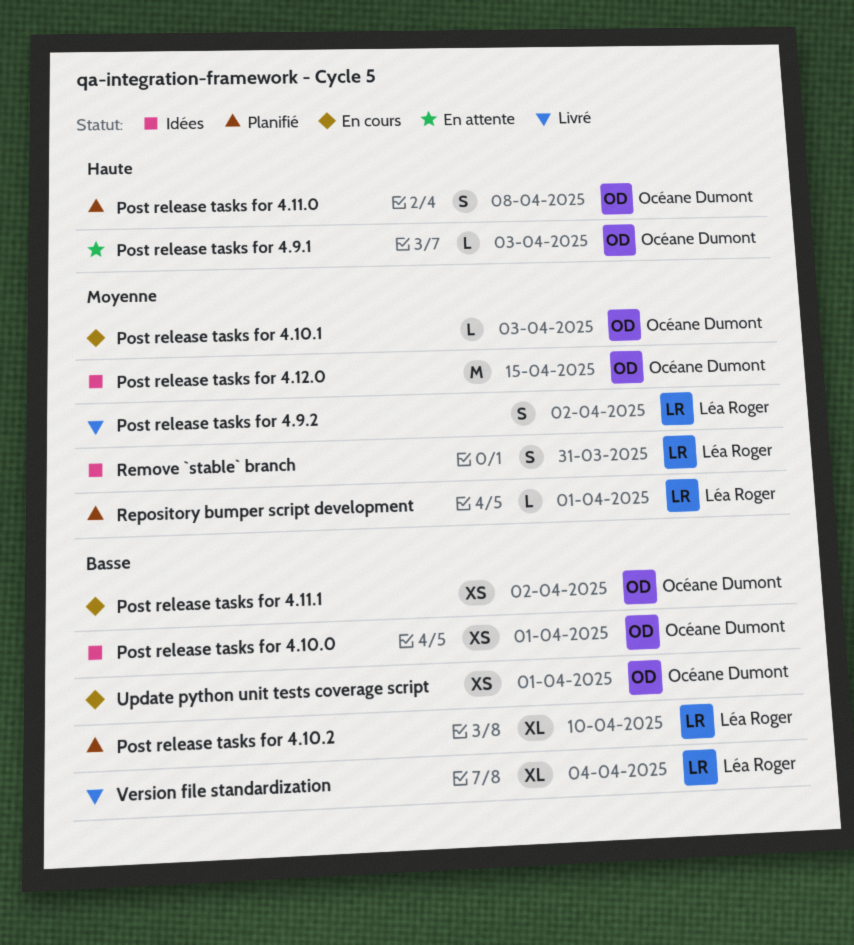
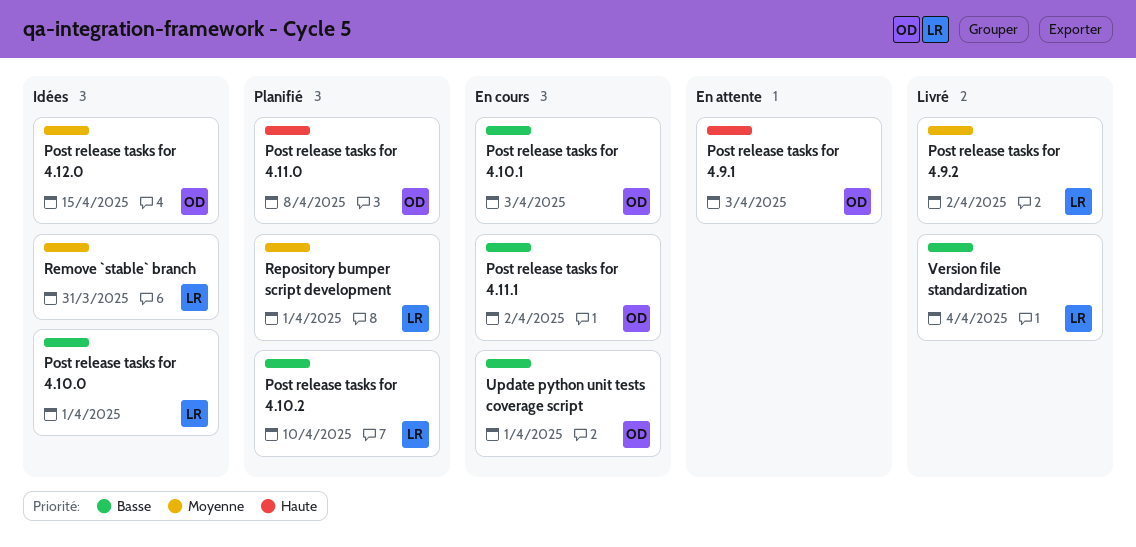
Post release tasks for 4.10.0, owner: Océane Dumont -> Léa Roger
Post release tasks for 4.10.1, priority: Moyenne -> Basse

